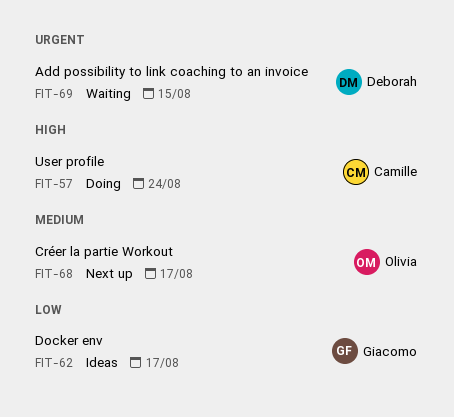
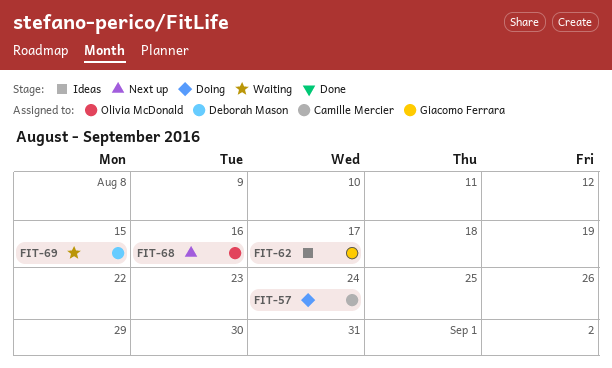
FIT-68, due: Aug 17 -> Aug 16

